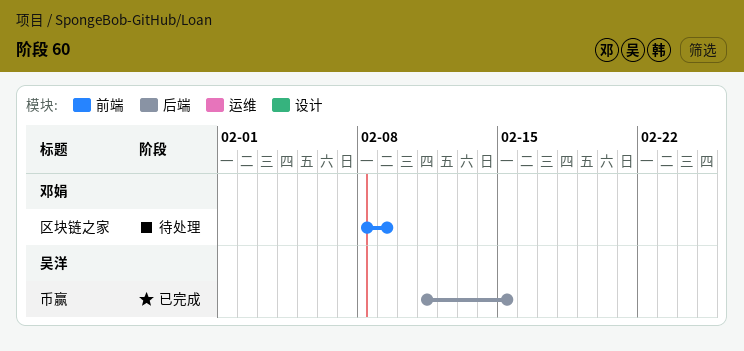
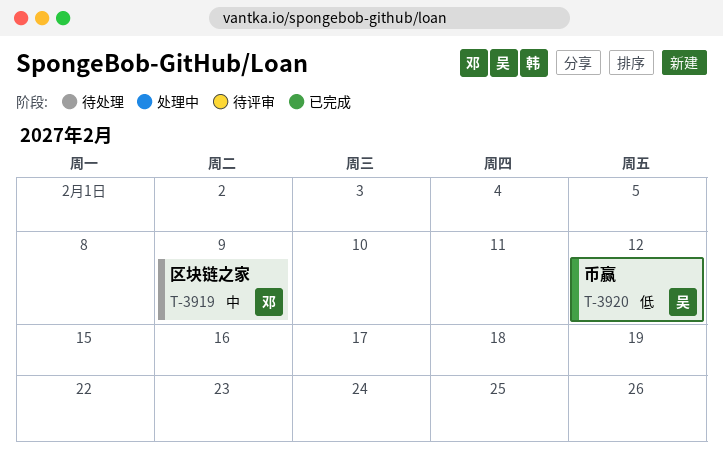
币赢, due: Feb 15 -> Feb 12

